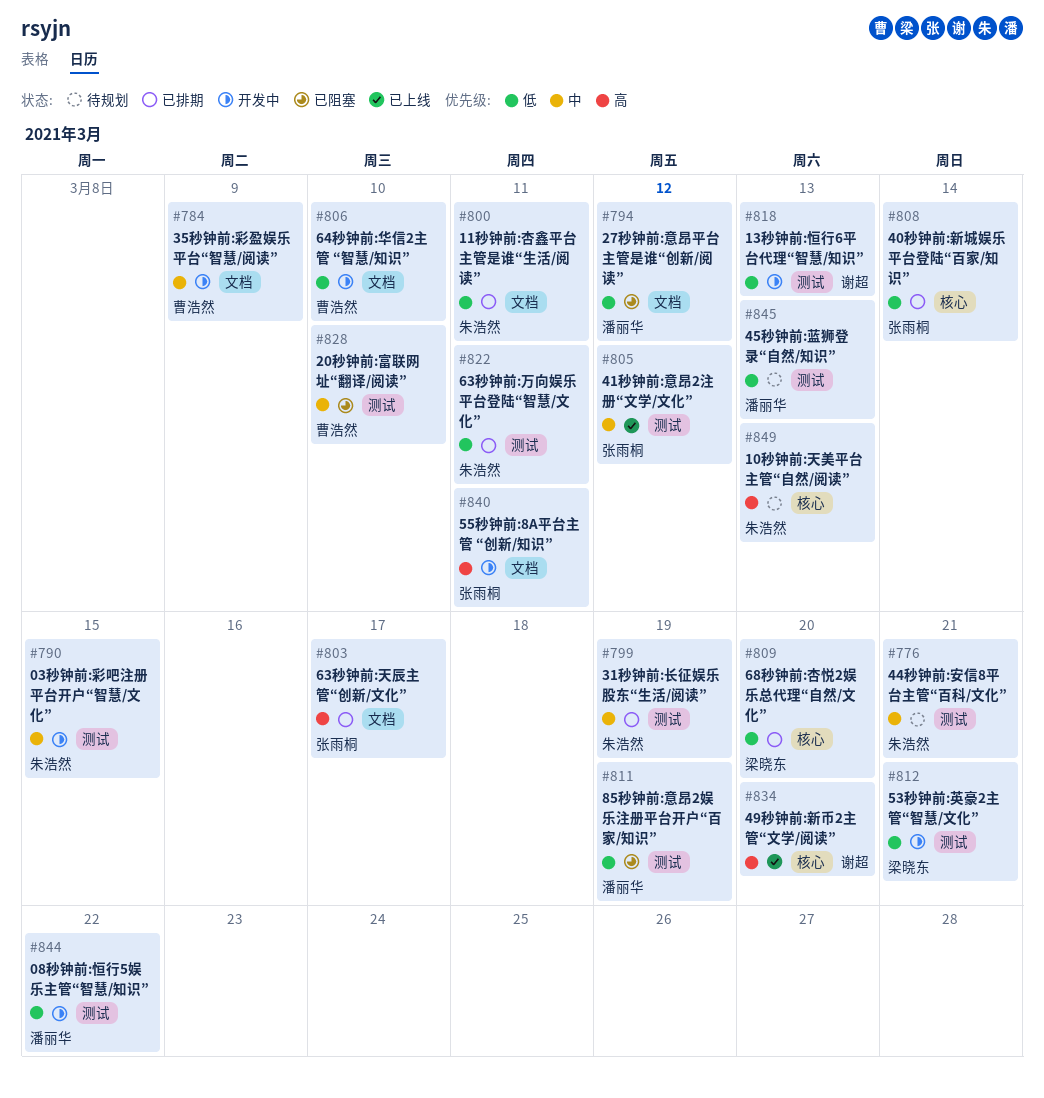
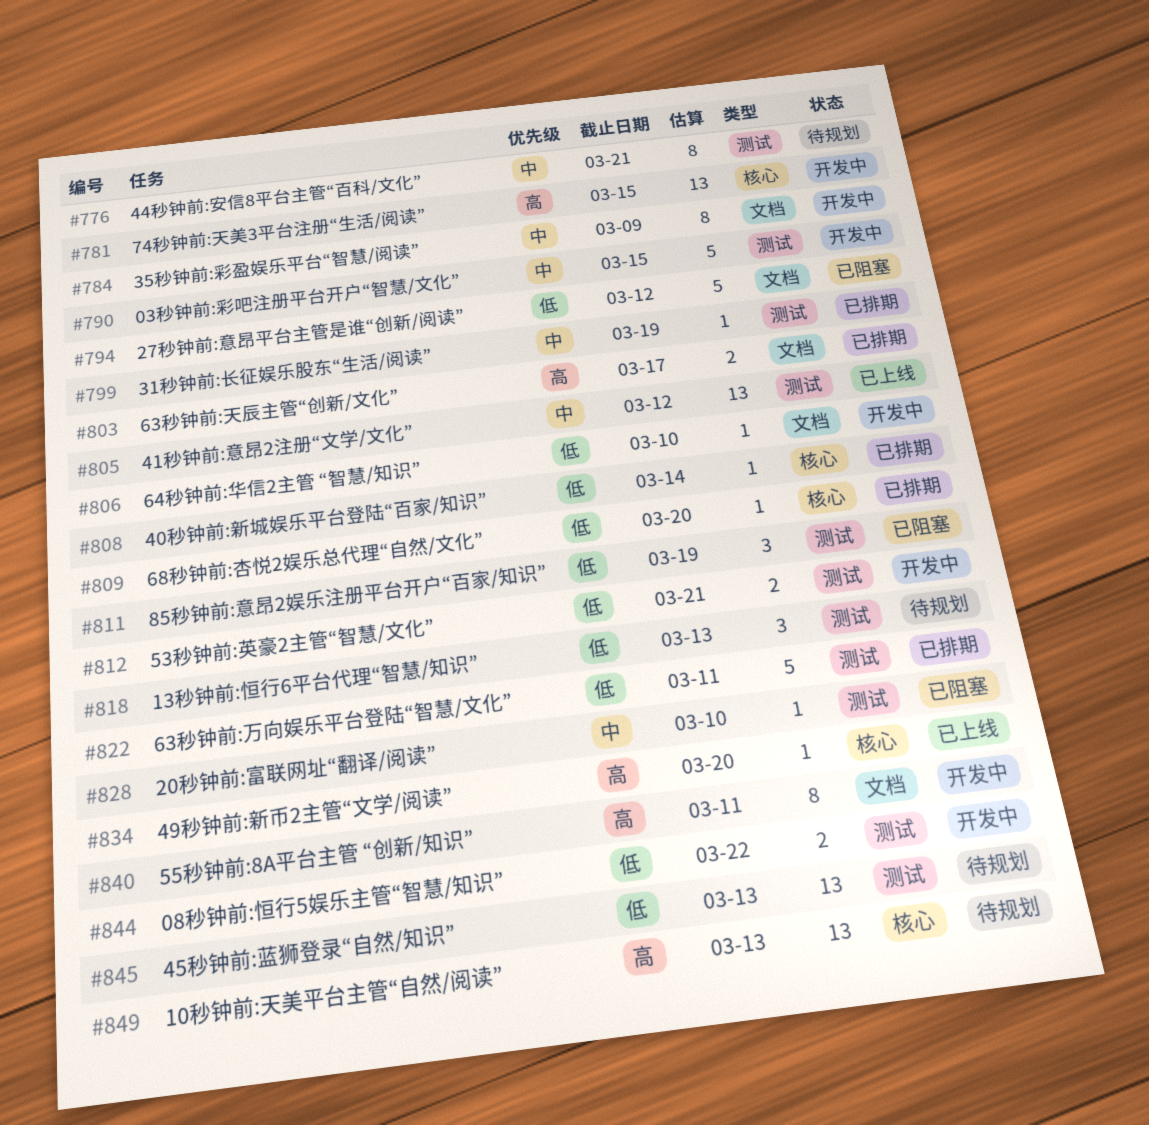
#781: none -> present
#800: present -> none
#818, status: 开发中 -> 待规划

